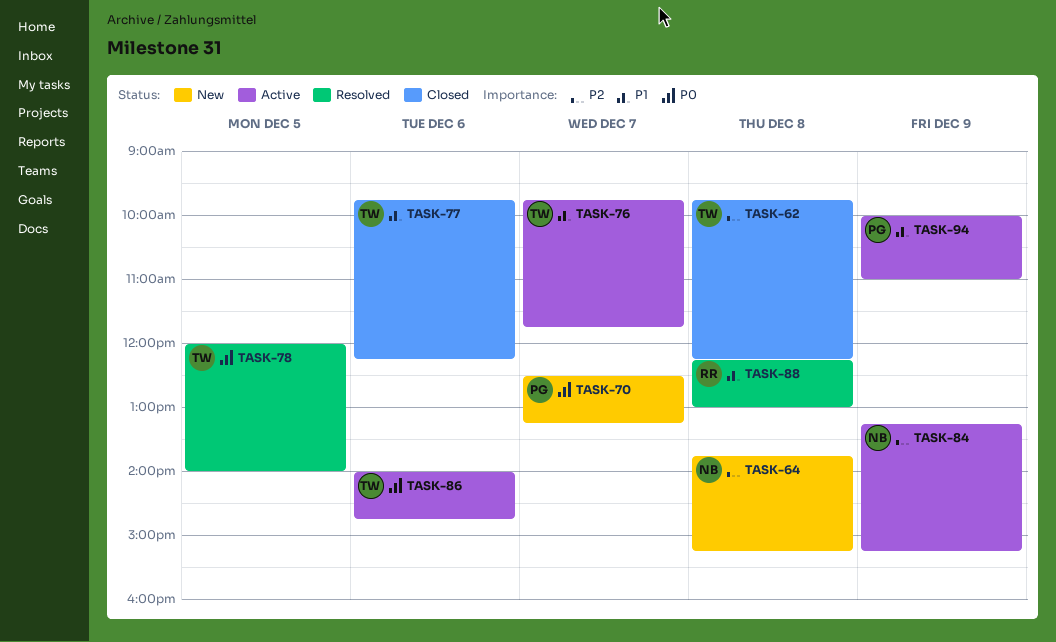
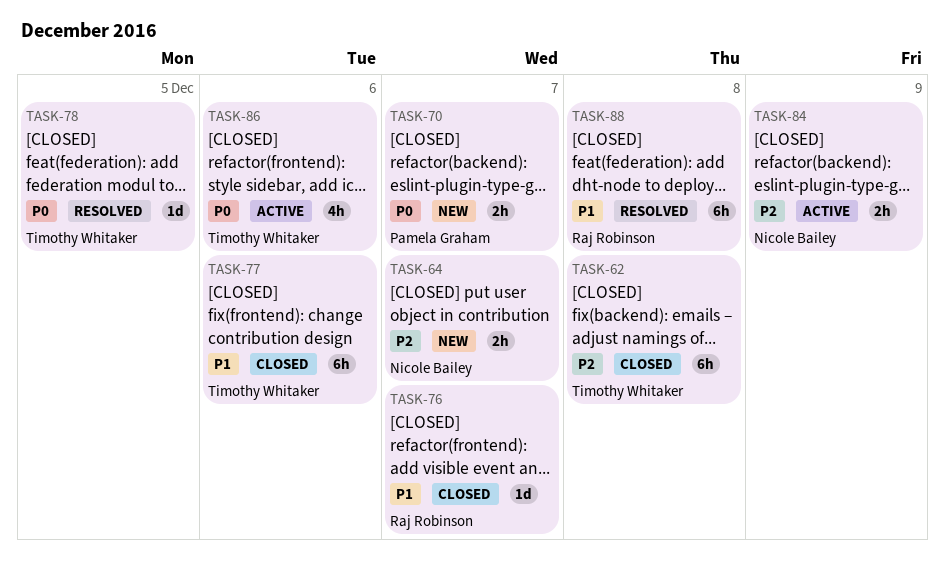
TASK-64, day: Dec 8 -> Dec 7
TASK-76, status: Active -> Closed
TASK-76, owner: Timothy Whitaker -> Raj Robinson
TASK-94: present -> none

